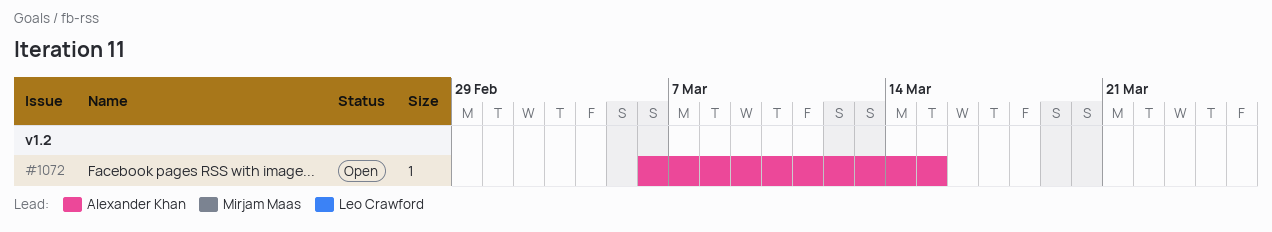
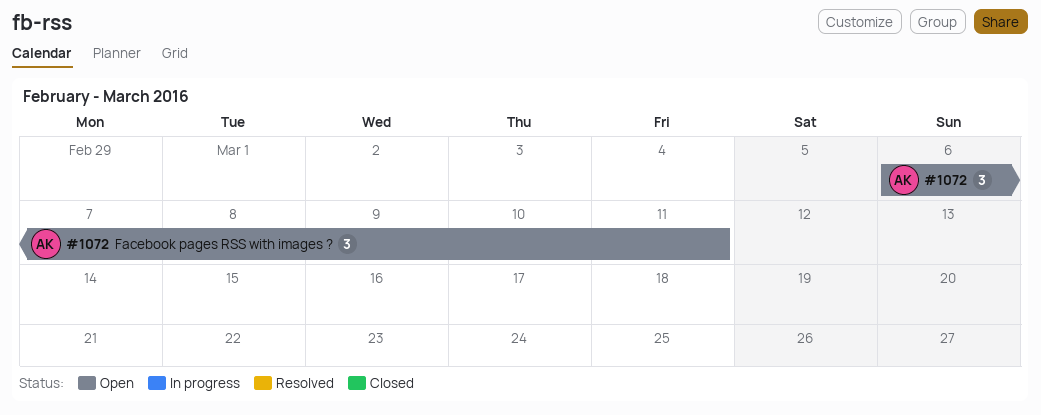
#1072, estimate: 1 -> 3
#1072, due: Mar 15 -> Mar 11

